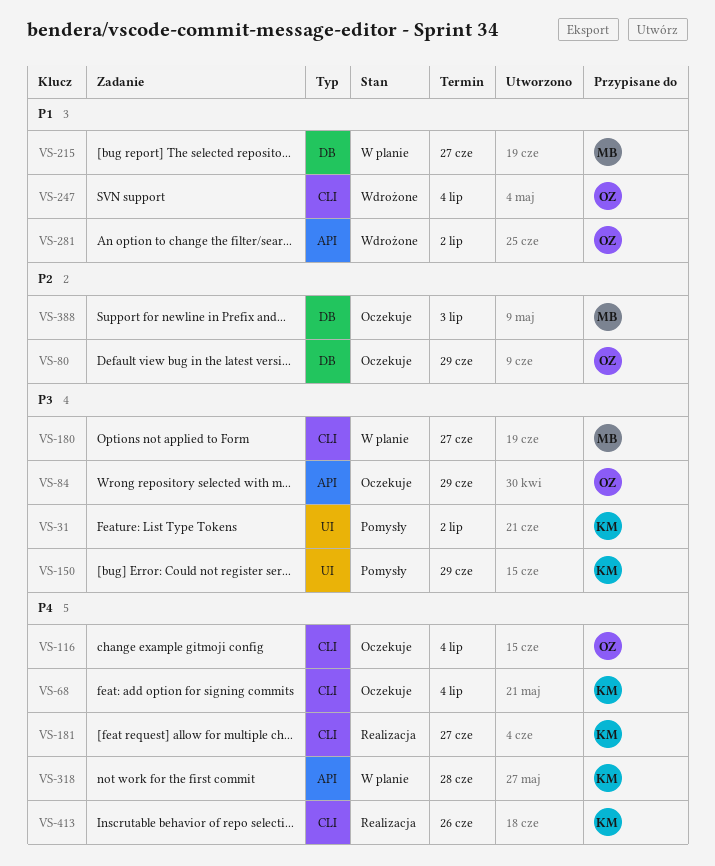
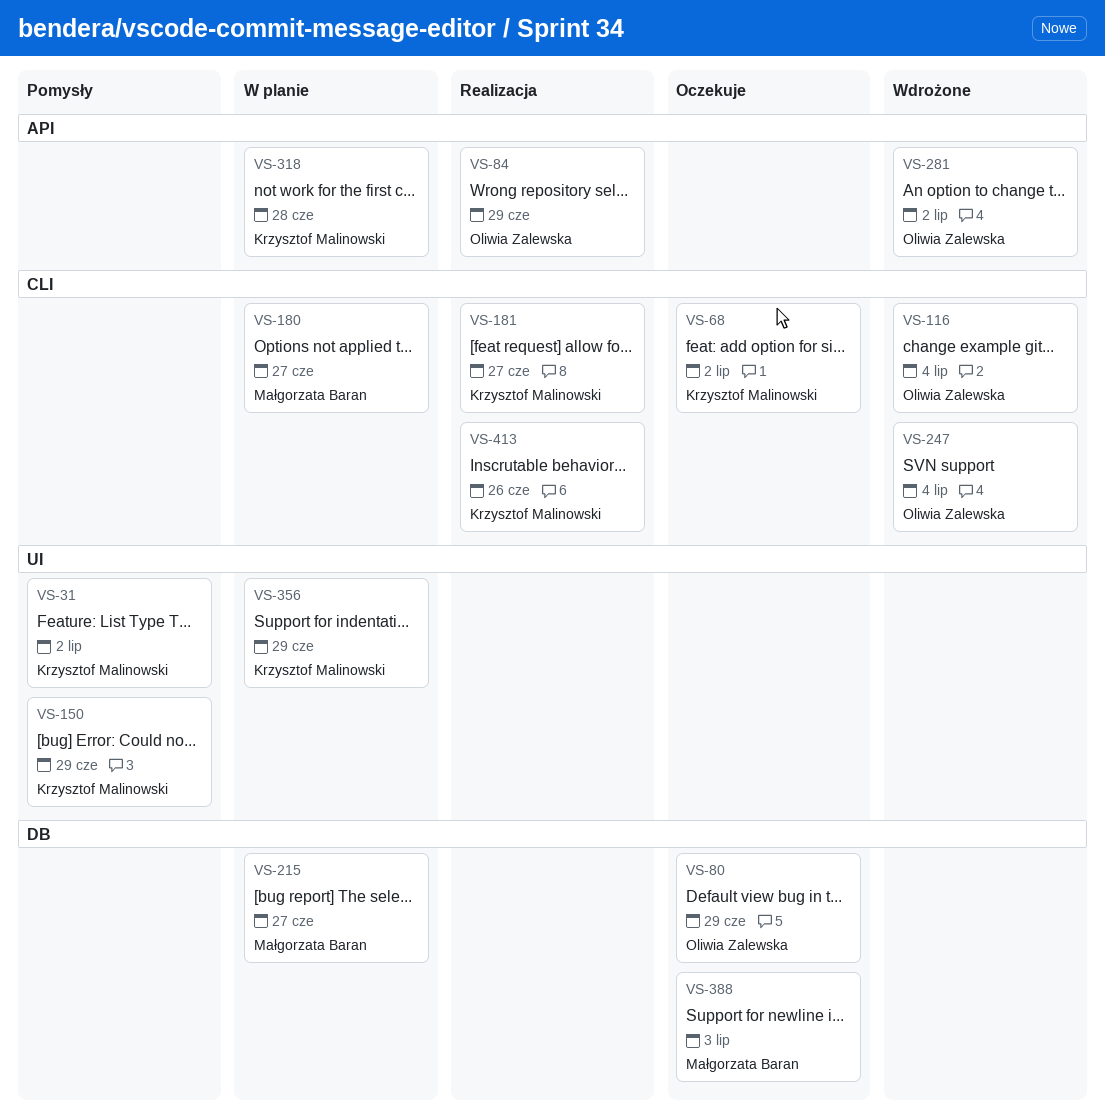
VS-68, due: Jul 4 -> Jul 2
VS-84, status: Oczekuje -> Realizacja
VS-116, status: Oczekuje -> Wdrożone
VS-356: none -> present

